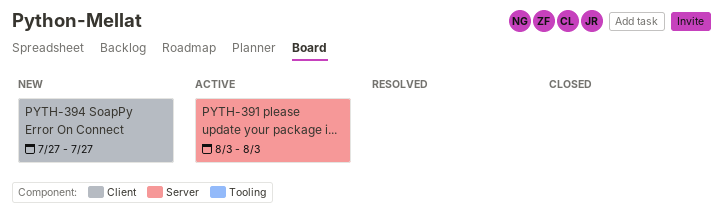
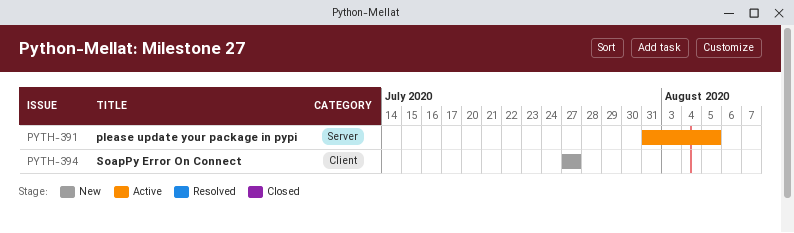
PYTH-391, start: Aug 3 -> Jul 31
PYTH-391, due: Aug 3 -> Aug 5

